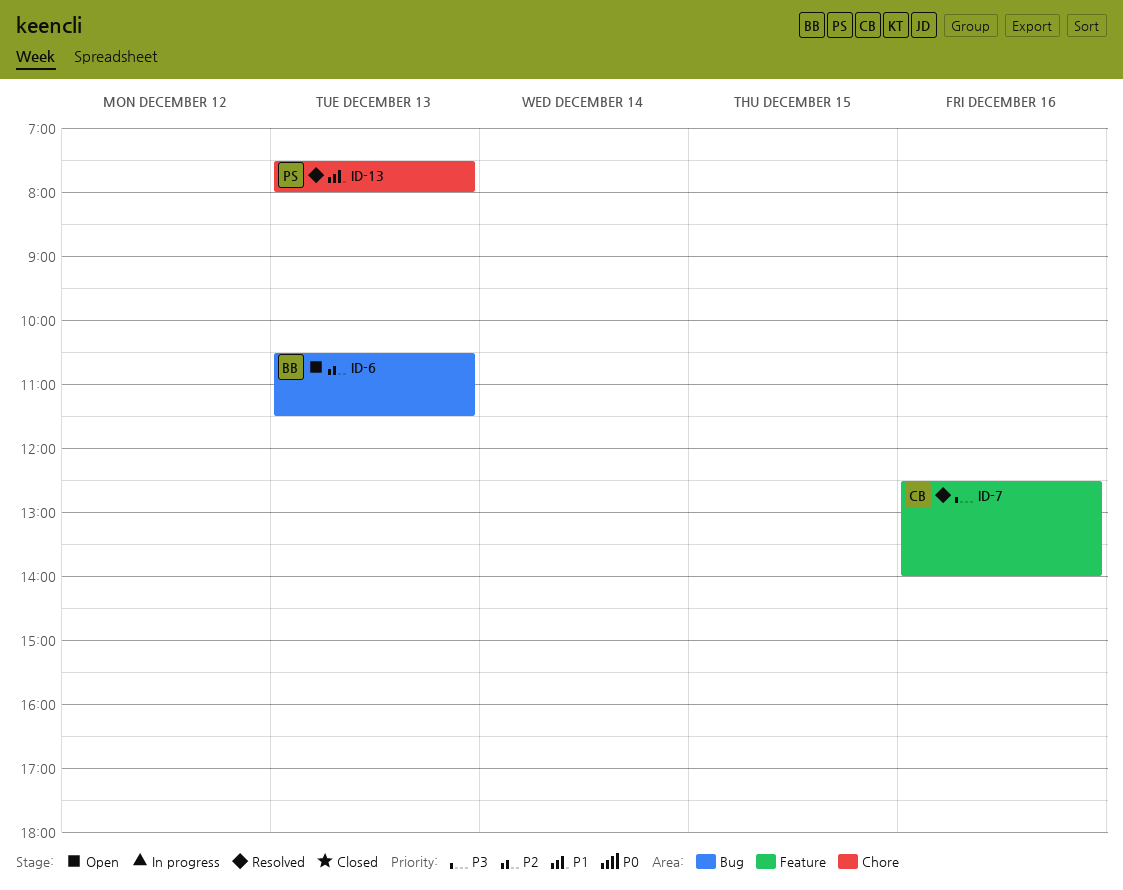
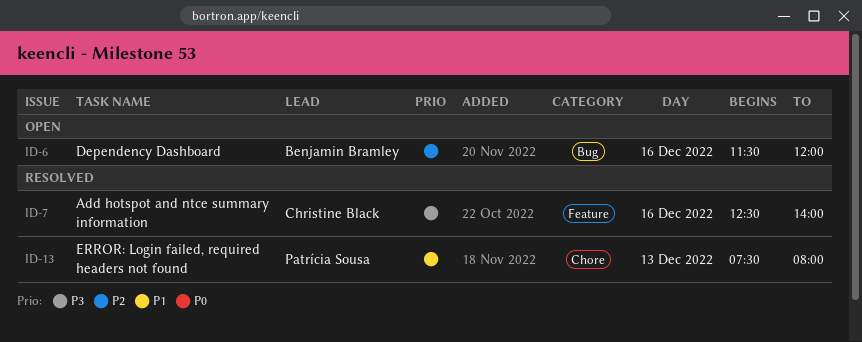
ID-6, day: Dec 13 -> Dec 16
ID-6, begins: 10:30 -> 11:30
ID-6, ends: 11:30 -> 12:00

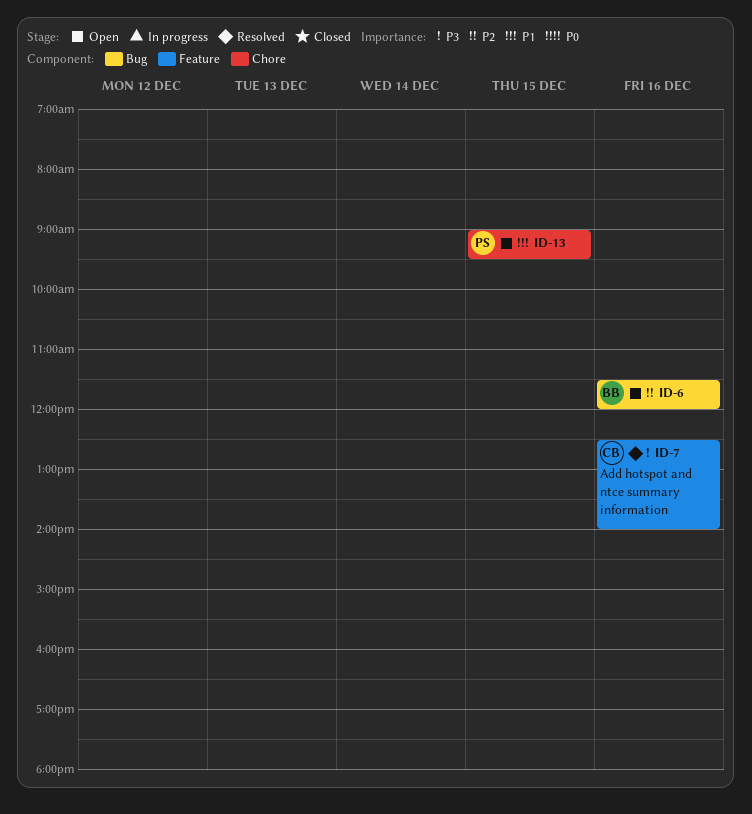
ID-13, status: Resolved -> Open
ID-13, day: Dec 13 -> Dec 15
ID-13, begins: 07:30 -> 09:00
ID-13, ends: 08:00 -> 09:30

